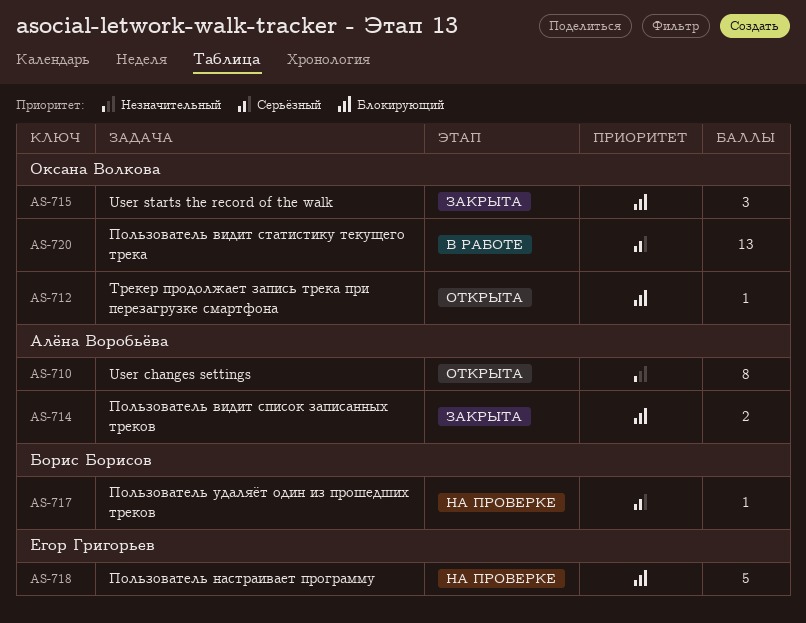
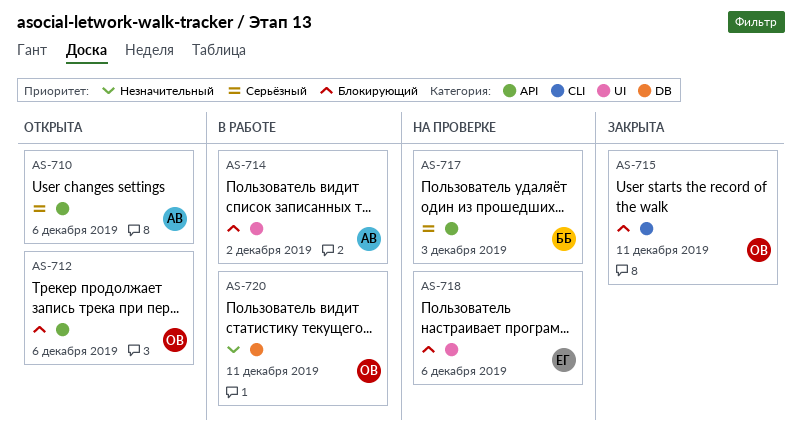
AS-710, priority: Незначительный -> Серьёзный
AS-714, status: Закрыта -> В работе
AS-720, priority: Серьёзный -> Незначительный

